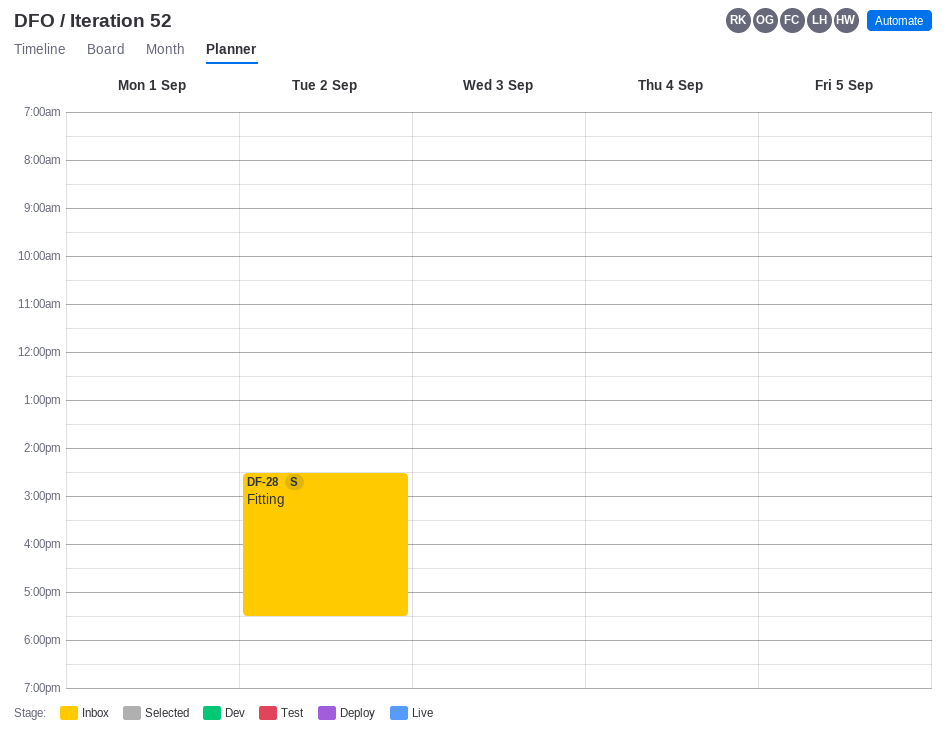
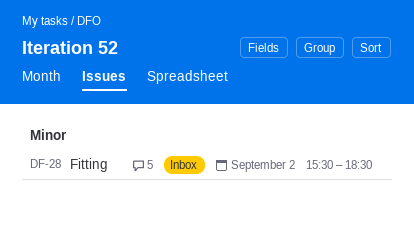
DF-28, begins: 14:30 -> 15:30
DF-28, ends: 17:30 -> 18:30

